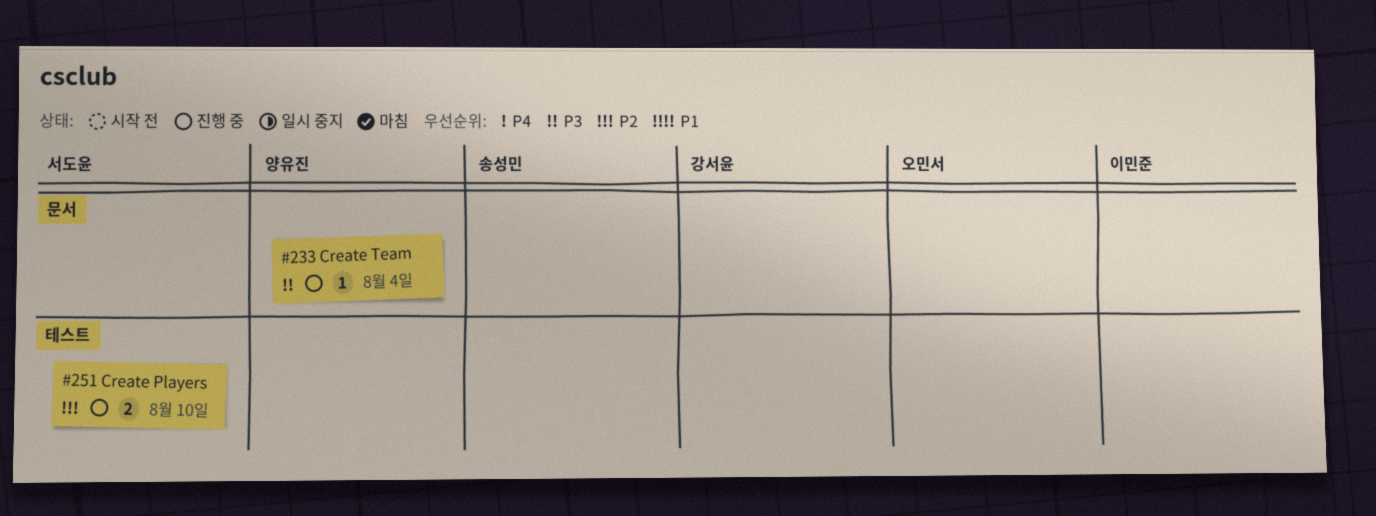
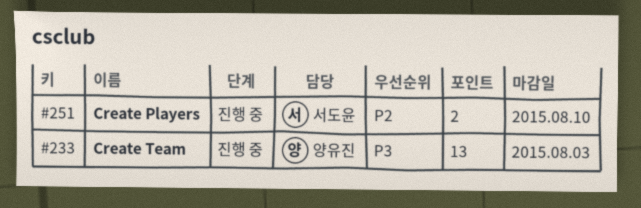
#233, estimate: 1 -> 13
#233, due: Aug 4 -> Aug 3

